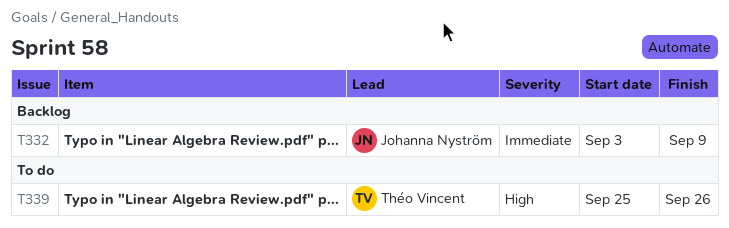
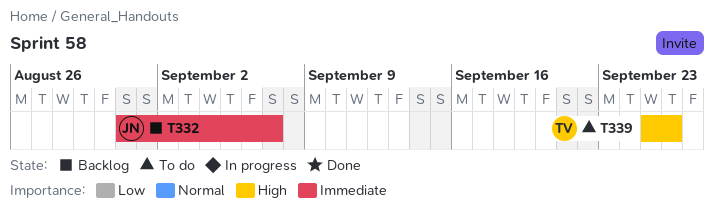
T332, start: Sep 3 -> Aug 31
T332, due: Sep 9 -> Sep 7

